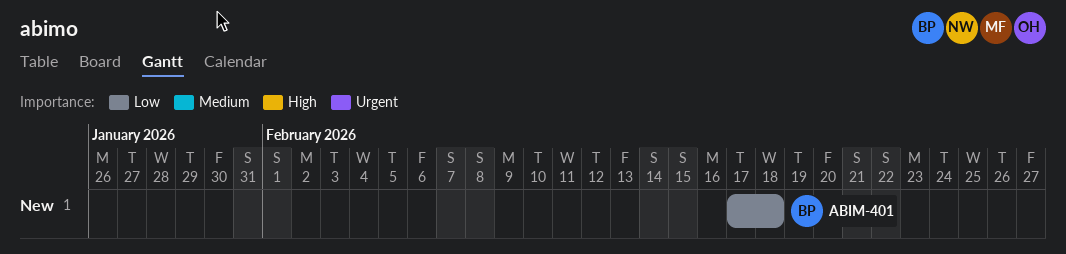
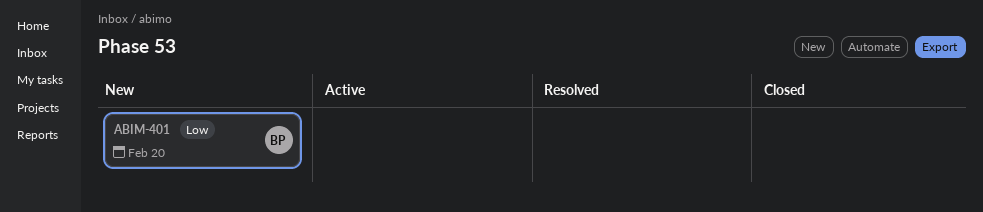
ABIM-401, due: Feb 18 -> Feb 20

